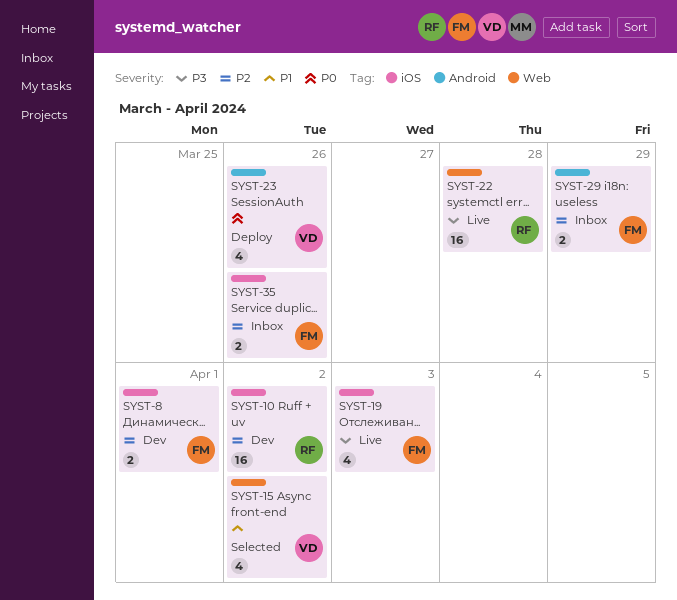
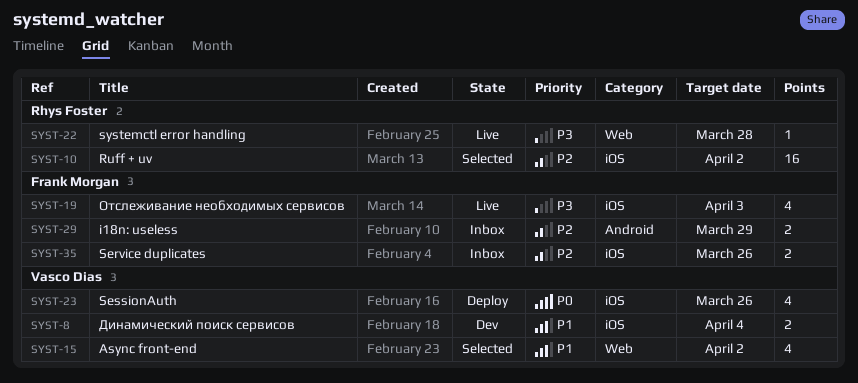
SYST-8, owner: Frank Morgan -> Vasco Dias
SYST-8, priority: P2 -> P1
SYST-8, due: Apr 1 -> Apr 4
SYST-10, status: Dev -> Selected
SYST-22, estimate: 16 -> 1
SYST-23, label: Android -> iOS

